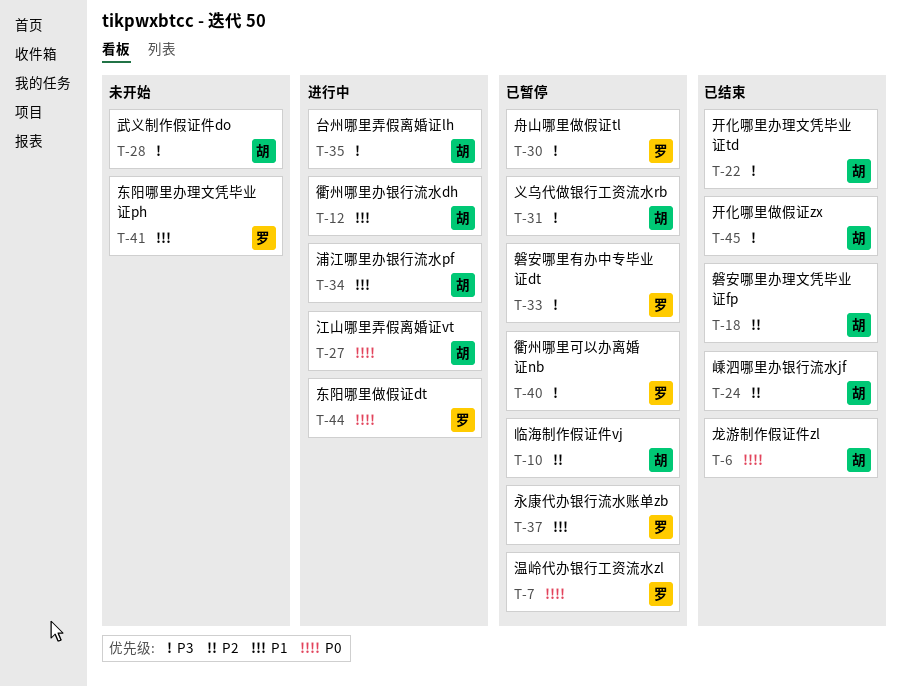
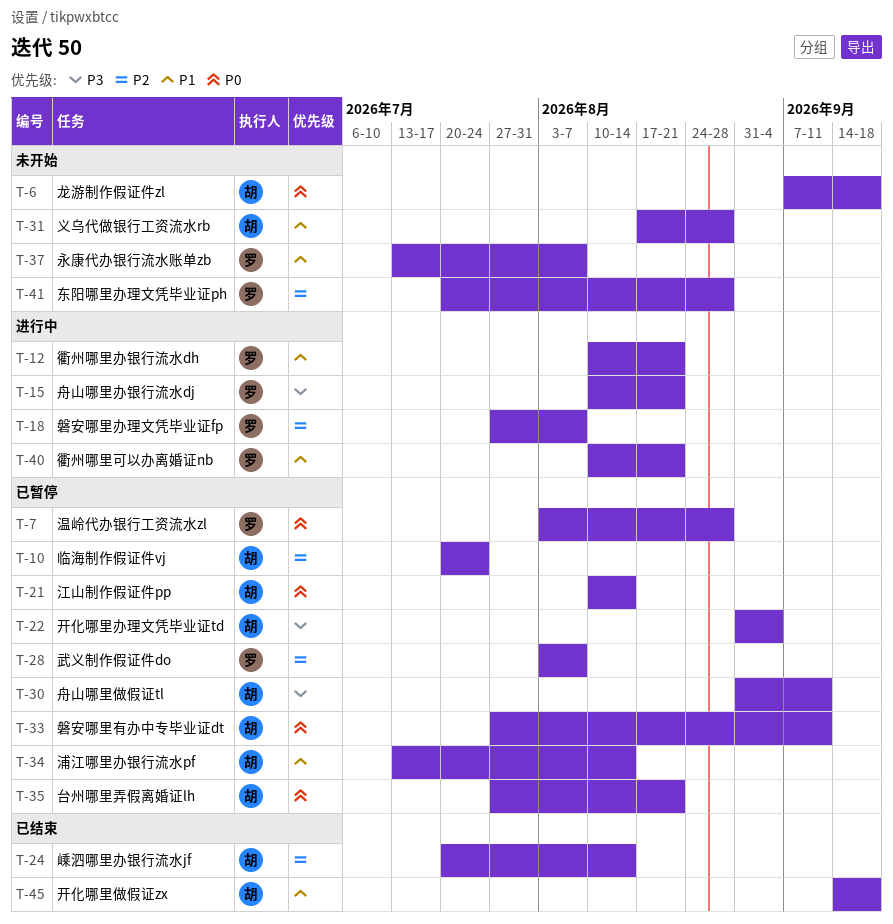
T-6, status: 已结束 -> 未开始
T-12, owner: 胡 -> 罗
T-15: none -> present
T-18, status: 已结束 -> 进行中
T-18, owner: 胡 -> 罗
T-21: none -> present
T-22, status: 已结束 -> 已暂停
T-27: present -> none
T-28, status: 未开始 -> 已暂停
T-28, owner: 胡 -> 罗
T-28, priority: P3 -> P2
T-30, owner: 罗 -> 胡
T-31, status: 已暂停 -> 未开始
T-31, priority: P3 -> P1
T-33, owner: 罗 -> 胡
T-33, priority: P3 -> P0
T-34, status: 进行中 -> 已暂停
T-35, status: 进行中 -> 已暂停
T-35, priority: P3 -> P0
T-37, status: 已暂停 -> 未开始
T-40, status: 已暂停 -> 进行中
T-40, priority: P3 -> P1
T-41, priority: P1 -> P2
T-44: present -> none
T-45, priority: P3 -> P1

